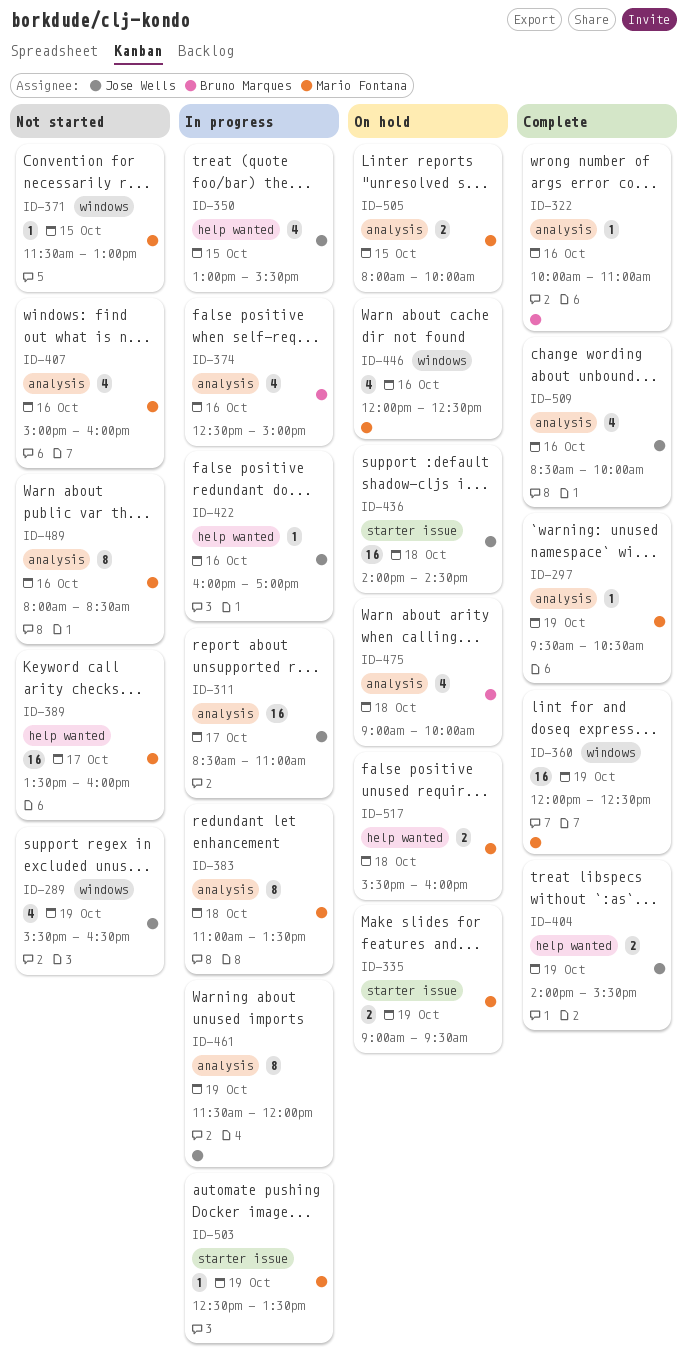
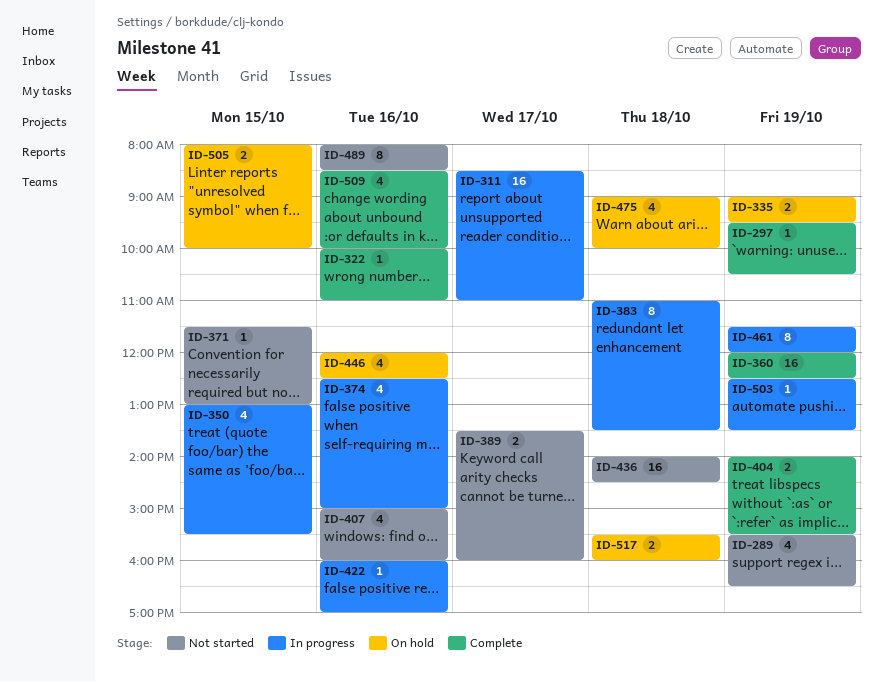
ID-389, estimate: 16 -> 2
ID-436, status: On hold -> Not started

